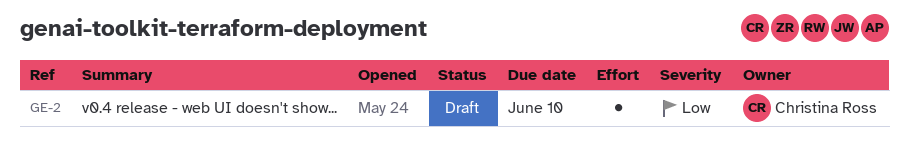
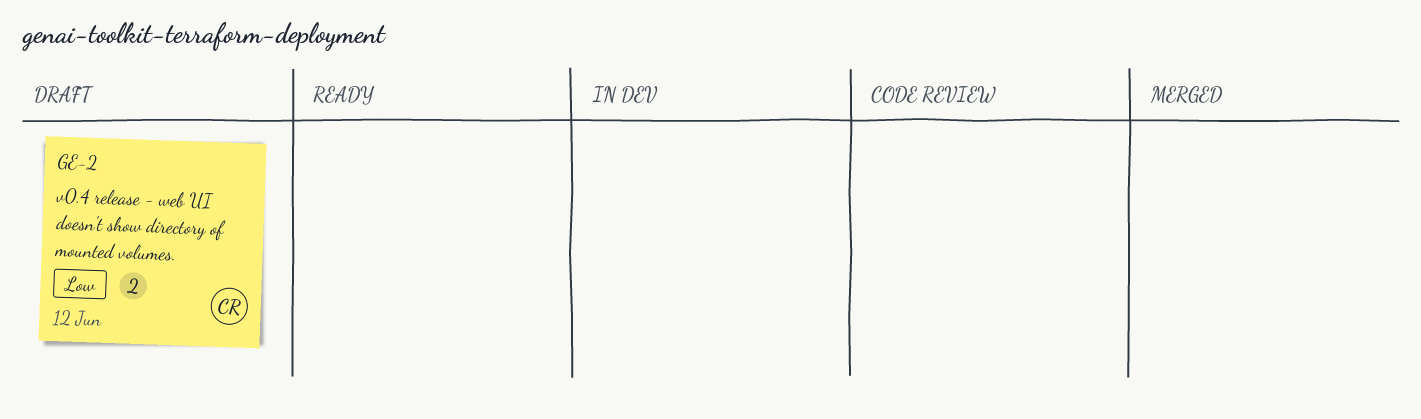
GE-2, estimate: 1 -> 2
GE-2, due: Jun 10 -> Jun 12

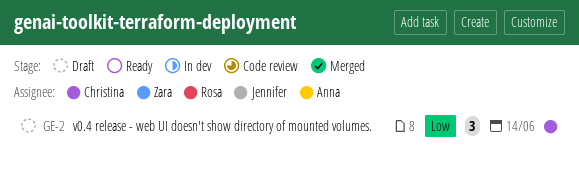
GE-2, estimate: 2 -> 3
GE-2, due: Jun 12 -> Jun 14

